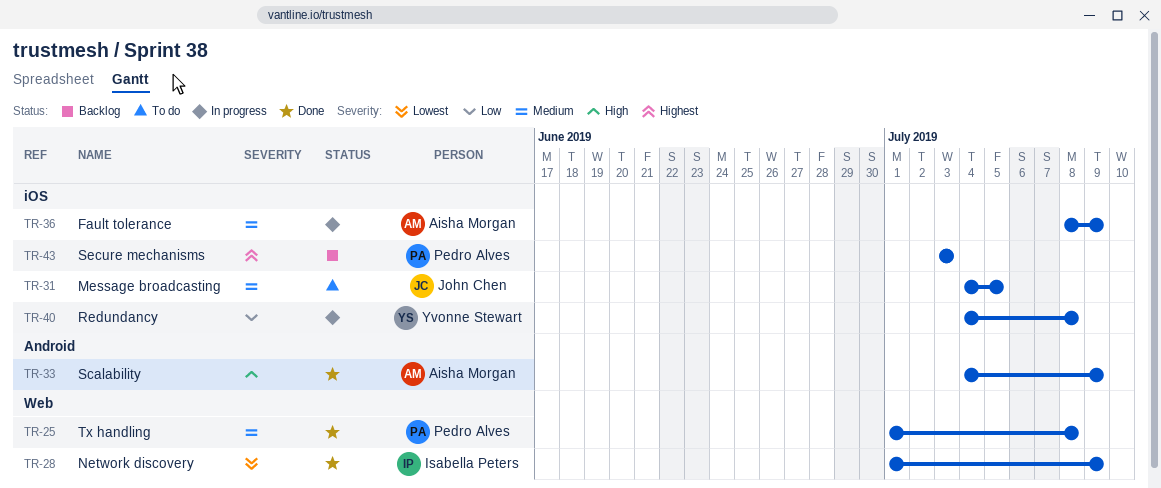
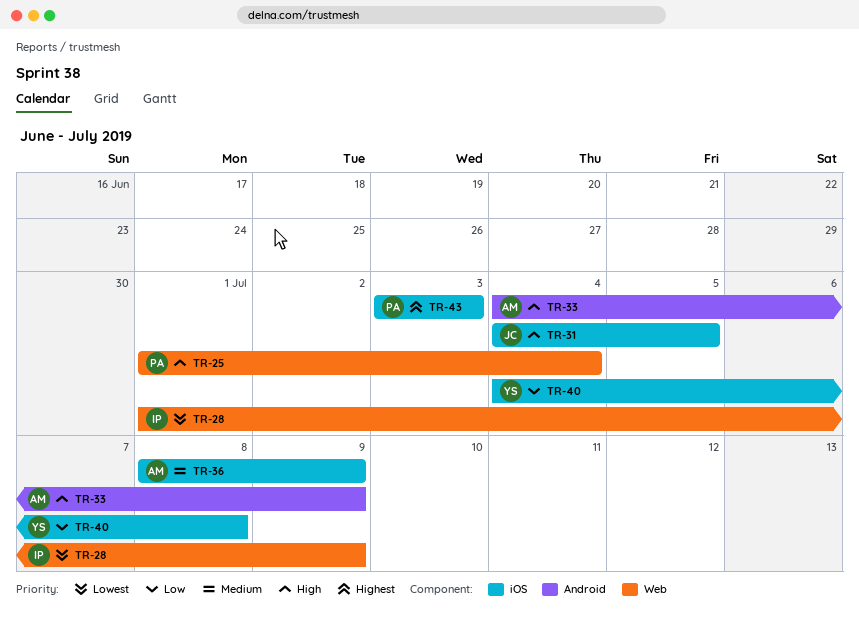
TR-25, priority: Medium -> High
TR-25, due: Jul 8 -> Jul 4
TR-31, priority: Medium -> High

